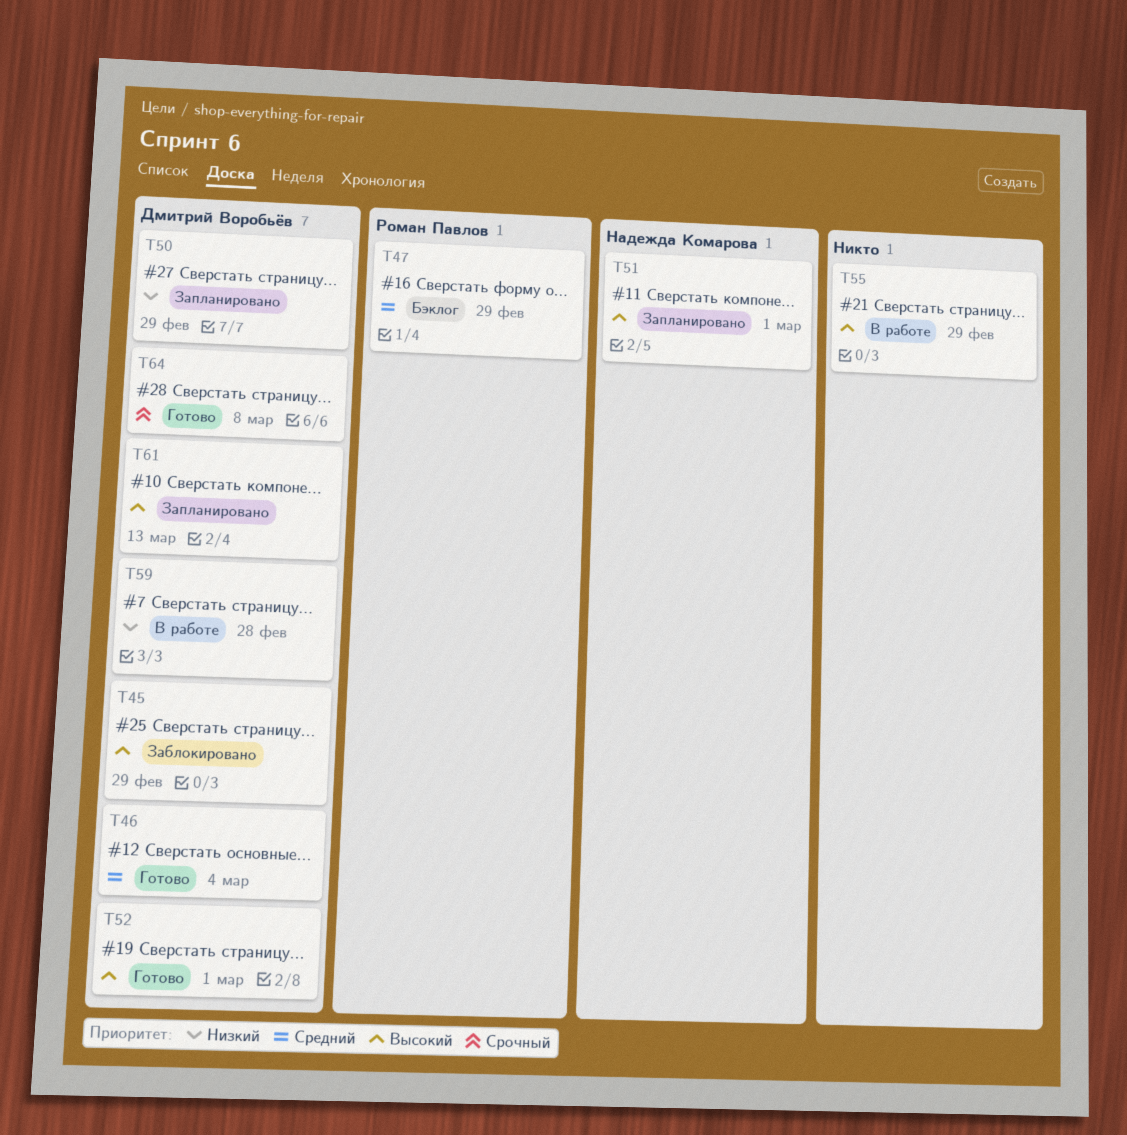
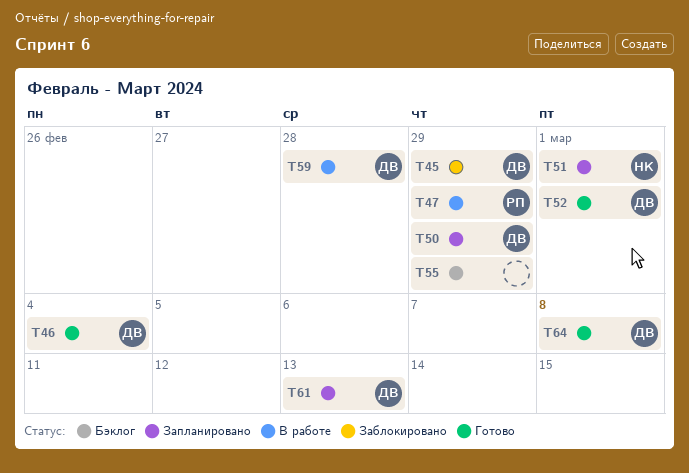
T47, status: Бэклог -> В работе
T55, status: В работе -> Бэклог

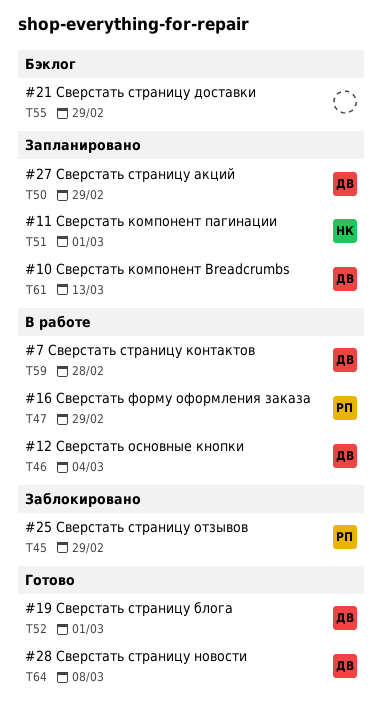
T45, owner: ДВ -> РП
T46, status: Готово -> В работе

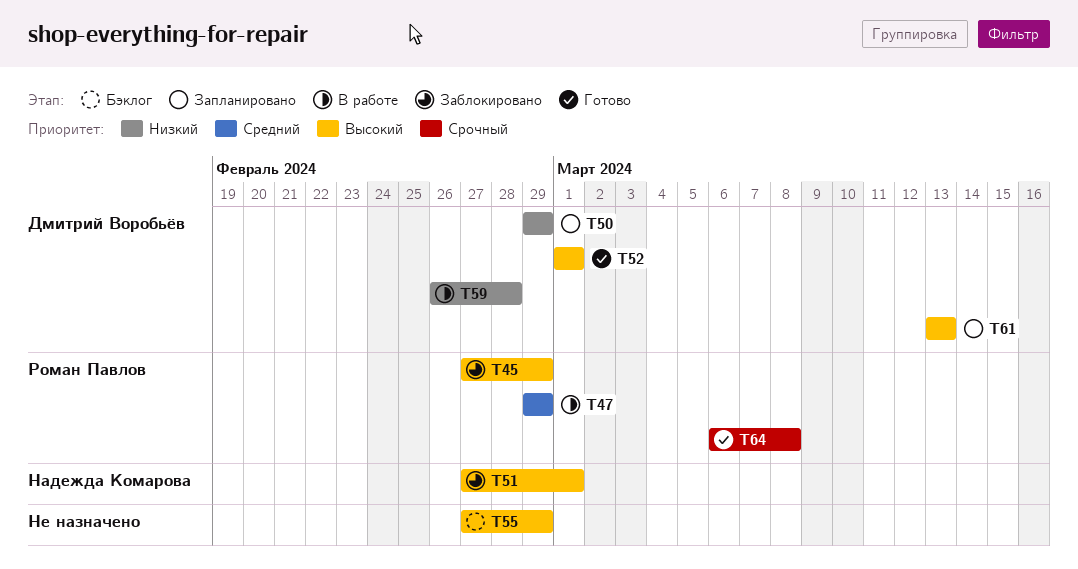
T46: present -> none
T51, status: Запланировано -> Заблокировано
T64, owner: Дмитрий Воробьёв -> Роман Павлов

